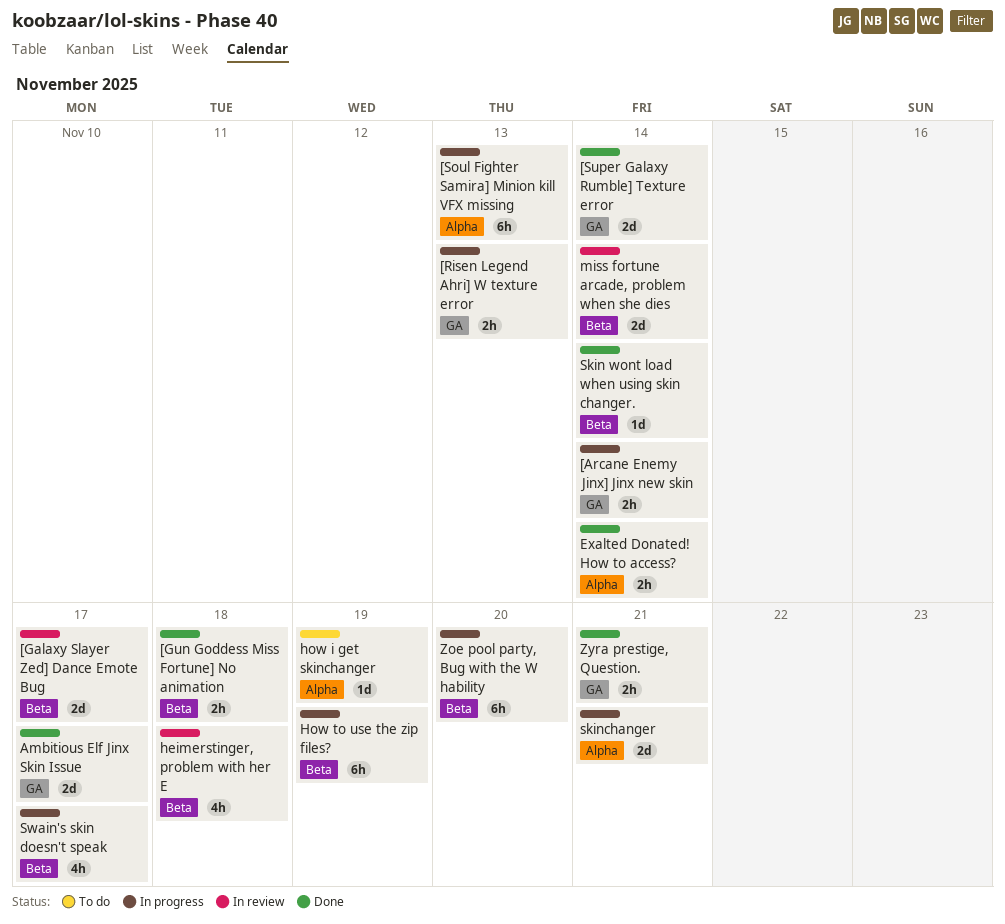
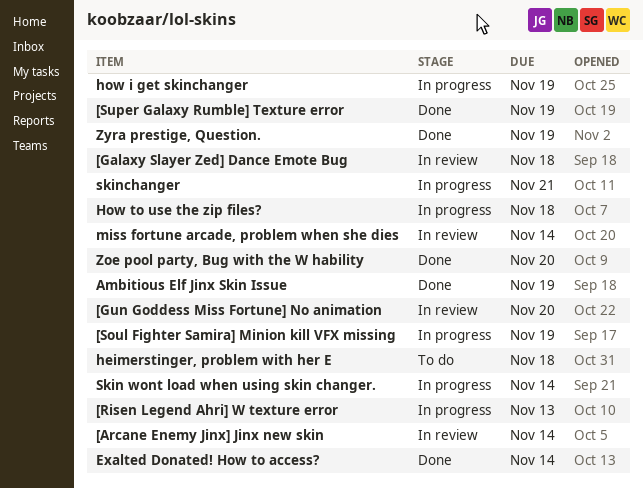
[Arcane Enemy Jinx] Jinx new skin, status: In progress -> In review
[Galaxy Slayer Zed] Dance Emote Bug, due: Nov 17 -> Nov 18
[Gun Goddess Miss Fortune] No animation, status: Done -> In review
[Gun Goddess Miss Fortune] No animation, due: Nov 18 -> Nov 20
[Soul Fighter Samira] Minion kill VFX missing, due: Nov 13 -> Nov 19
[Super Galaxy Rumble] Texture error, due: Nov 14 -> Nov 19
Ambitious Elf Jinx Skin Issue, due: Nov 17 -> Nov 19
heimerstinger, problem with her E, status: In review -> To do
how i get skinchanger, status: To do -> In progress
How to use the zip files?, due: Nov 19 -> Nov 18
Skin wont load when using skin changer., status: Done -> In progress
Swain's skin doesn't speak: present -> none
Zoe pool party, Bug with the W hability, status: In progress -> Done
Zyra prestige, Question., due: Nov 21 -> Nov 19

